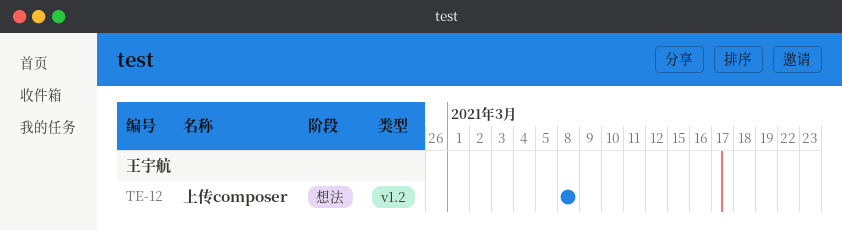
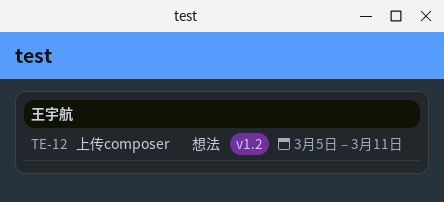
TE-12, start: Mar 8 -> Mar 5
TE-12, due: Mar 8 -> Mar 11

